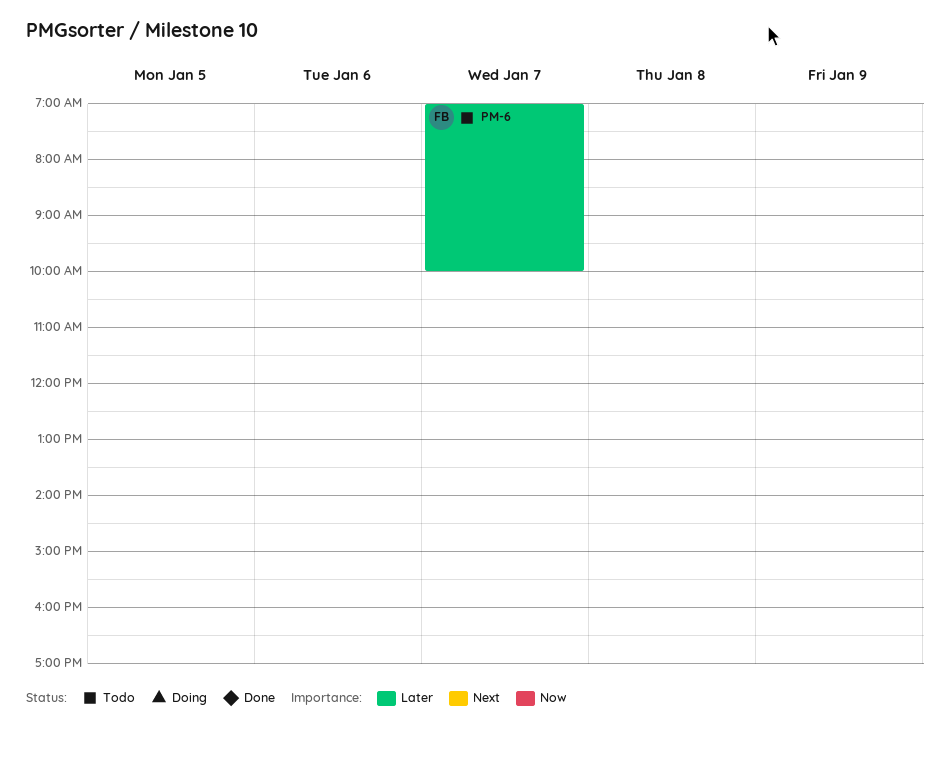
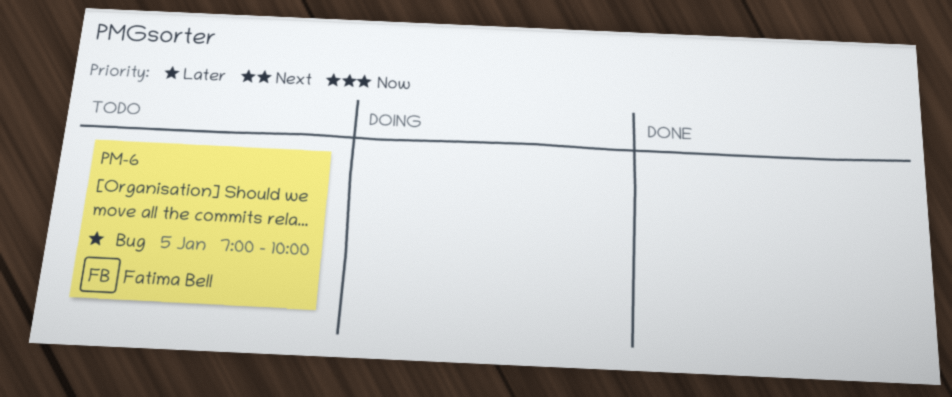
PM-6, day: Jan 7 -> Jan 5

